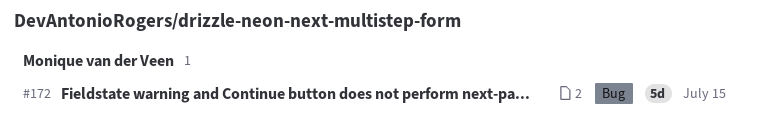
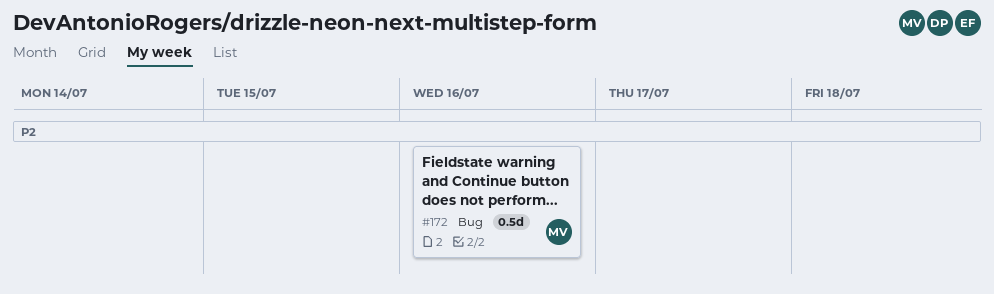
#172, estimate: 5d -> 0.5d
#172, due: Jul 15 -> Jul 16

